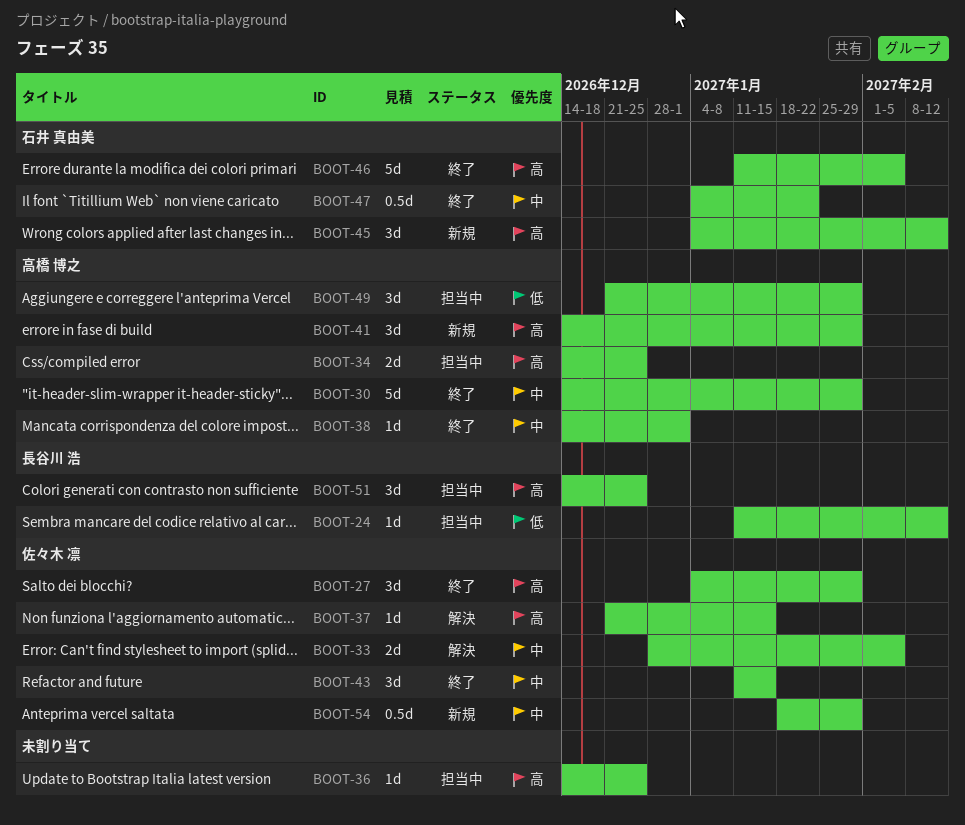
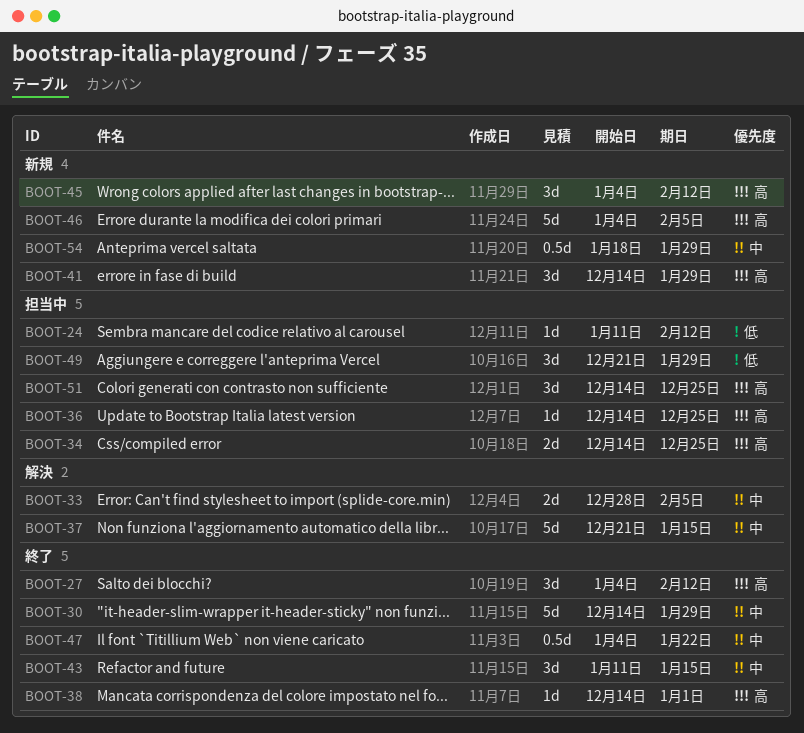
BOOT-27, due: Jan 29 -> Feb 12
BOOT-37, priority: 高 -> 中
BOOT-37, estimate: 1d -> 5d
BOOT-38, priority: 中 -> 高
BOOT-46, status: 終了 -> 新規
BOOT-46, start: Jan 11 -> Jan 4

